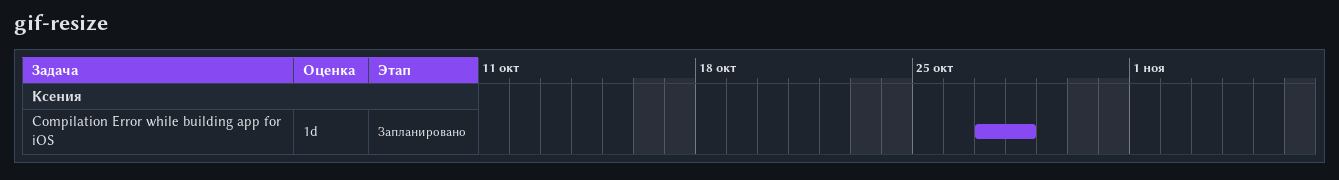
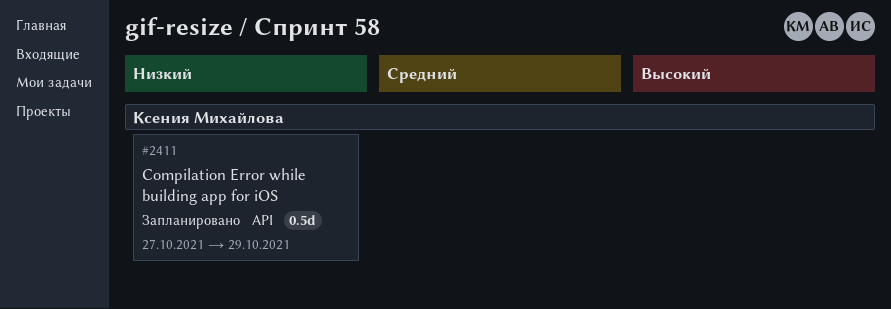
Compilation Error while building app for iOS, estimate: 1d -> 0.5d
Compilation Error while building app for iOS, due: Oct 28 -> Oct 29

